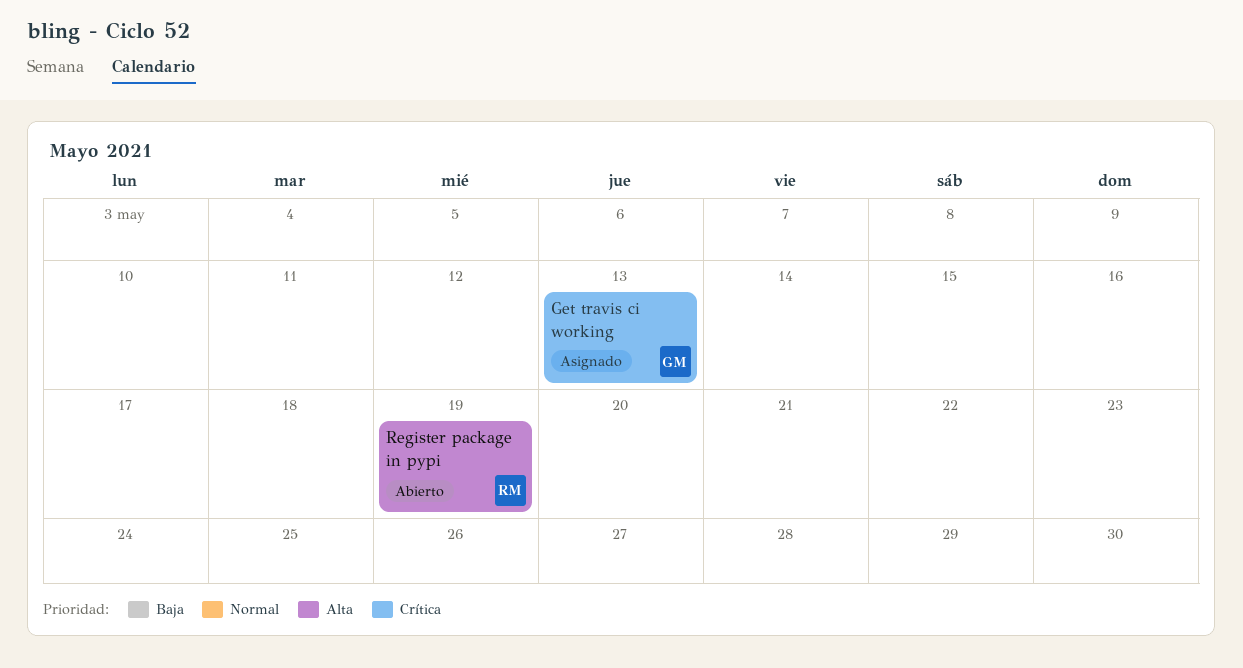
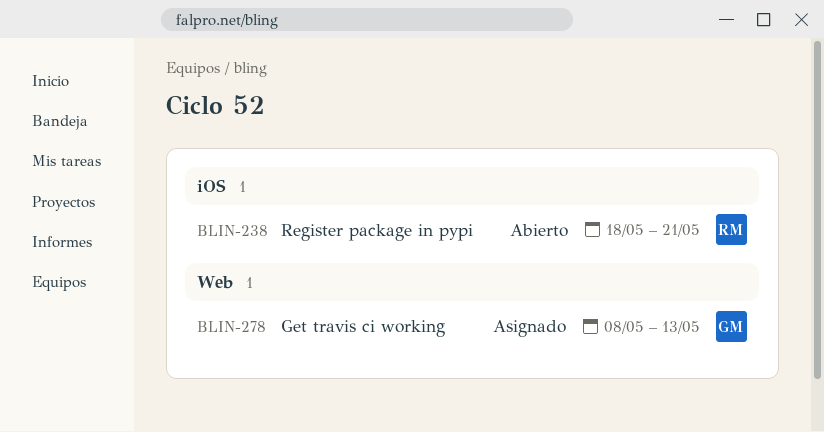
Register package in pypi, due: May 19 -> May 21

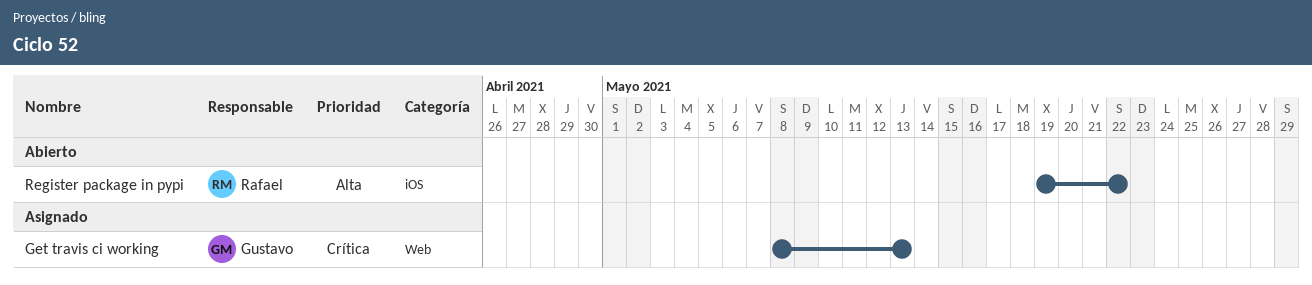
Register package in pypi, start: May 18 -> May 19
Register package in pypi, due: May 21 -> May 22

